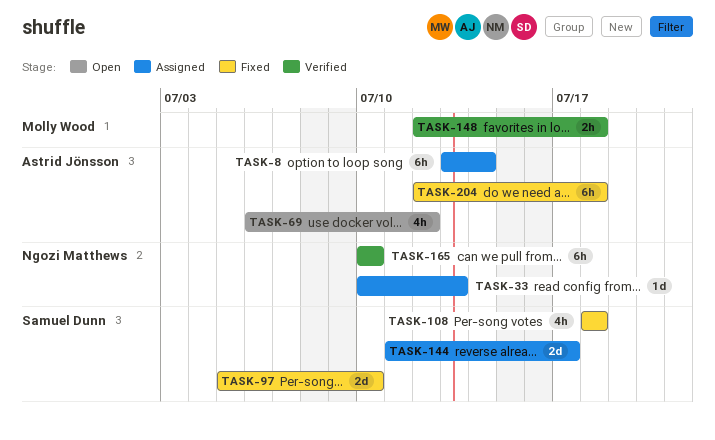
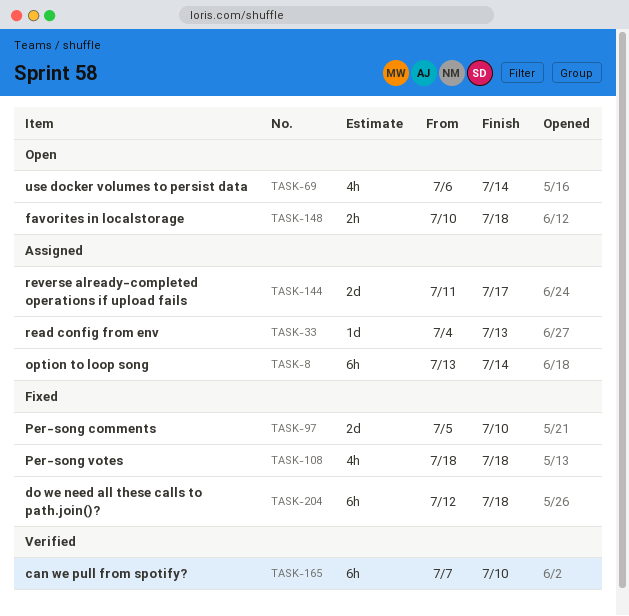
TASK-33, start: Jul 10 -> Jul 4
TASK-69, due: Jul 12 -> Jul 14
TASK-148, status: Verified -> Open
TASK-148, start: Jul 12 -> Jul 10
TASK-165, start: Jul 10 -> Jul 7

